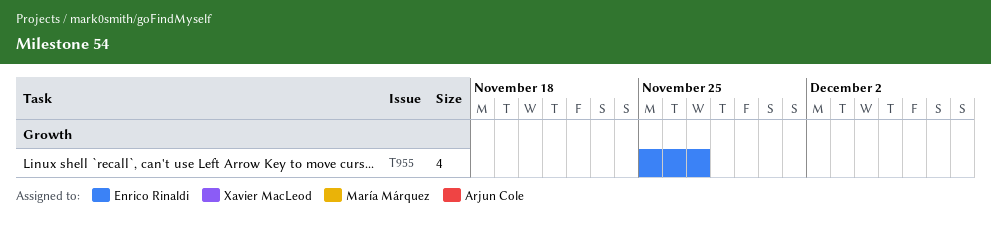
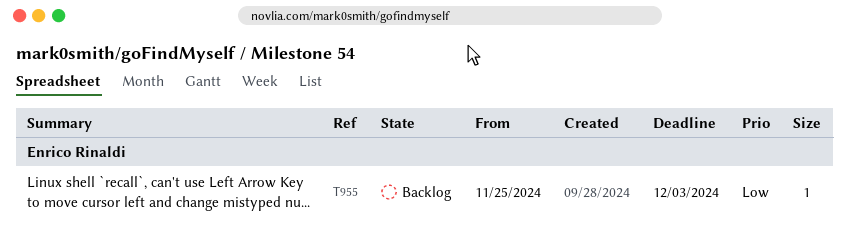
T955, estimate: 4 -> 1
T955, due: Nov 27 -> Dec 3

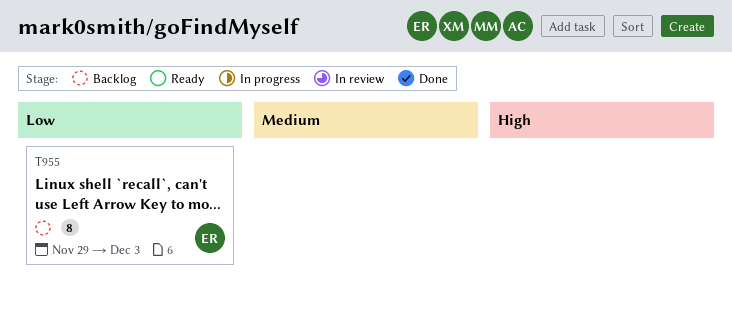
T955, estimate: 1 -> 8
T955, start: Nov 25 -> Nov 29

